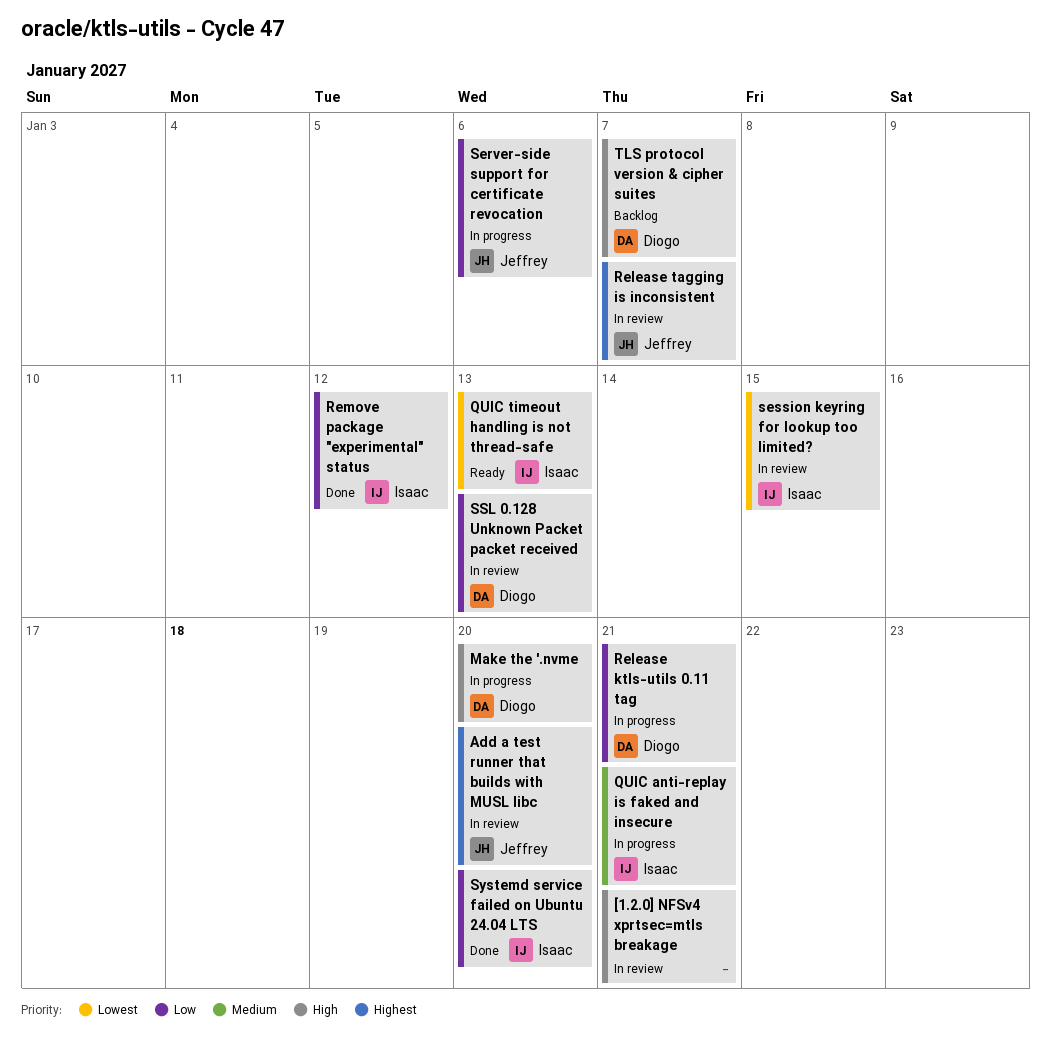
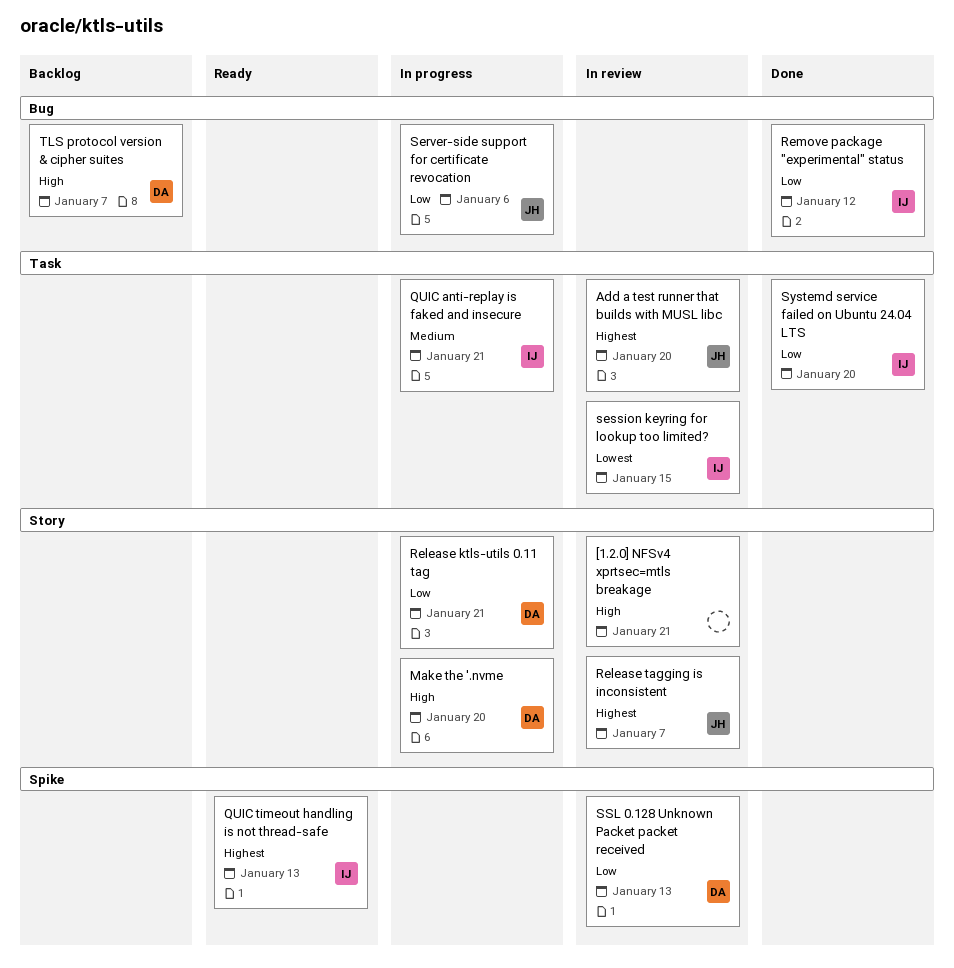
QUIC timeout handling is not thread-safe, priority: Lowest -> Highest

